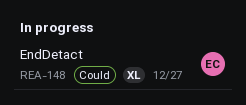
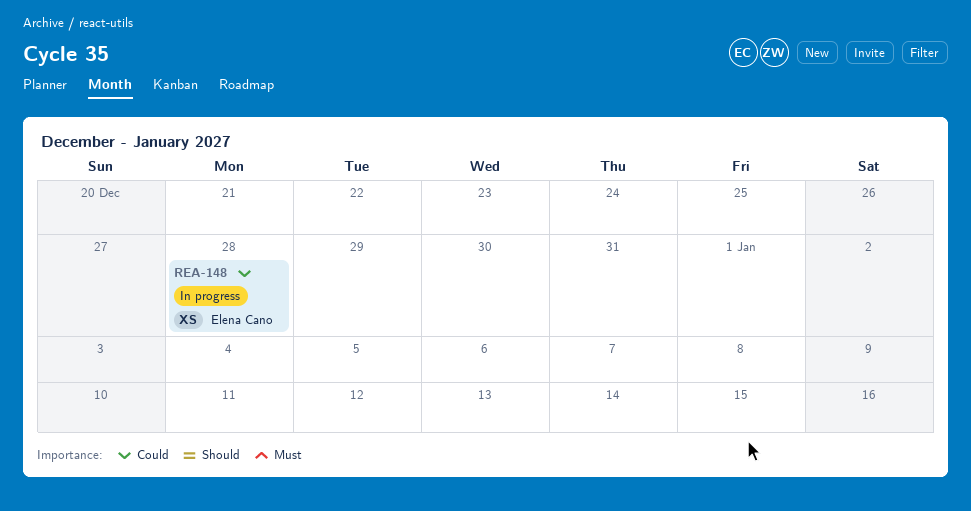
REA-148, estimate: XL -> XS
REA-148, due: Dec 27 -> Dec 28

